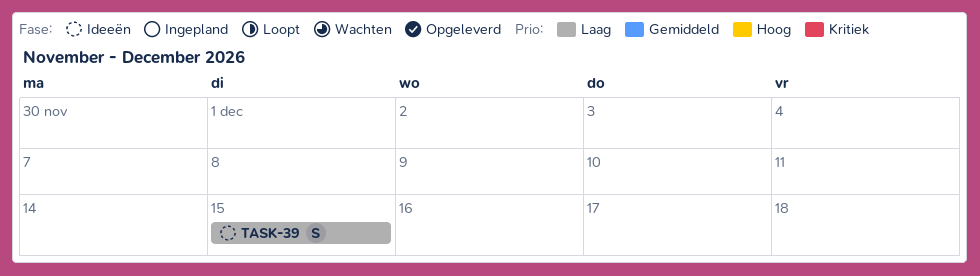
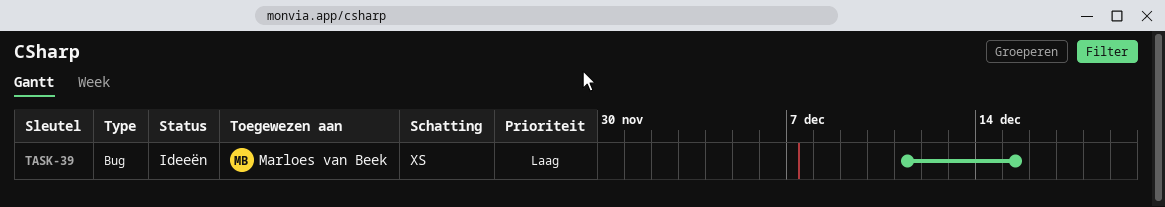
TASK-39, estimate: S -> XS
TASK-39, start: Dec 15 -> Dec 11

